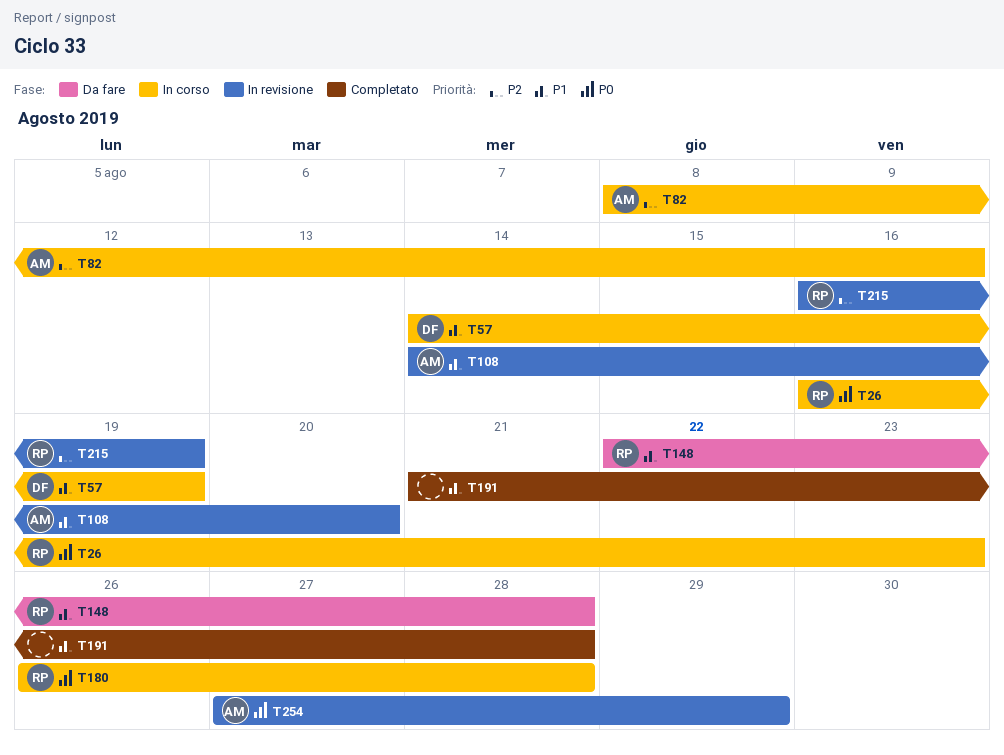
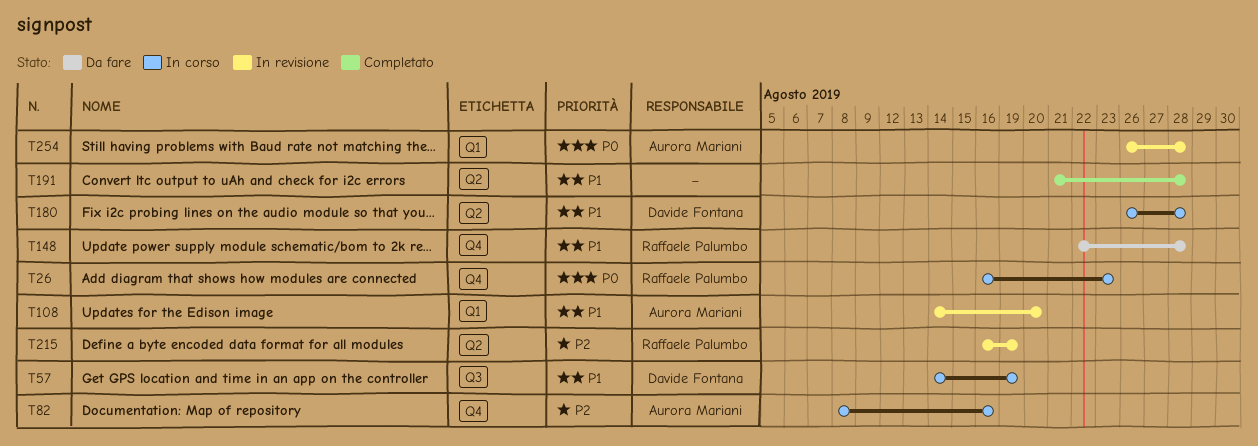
T180, owner: Raffaele Palumbo -> Davide Fontana
T180, priority: P0 -> P1
T254, start: Aug 27 -> Aug 26
T254, due: Aug 29 -> Aug 28

